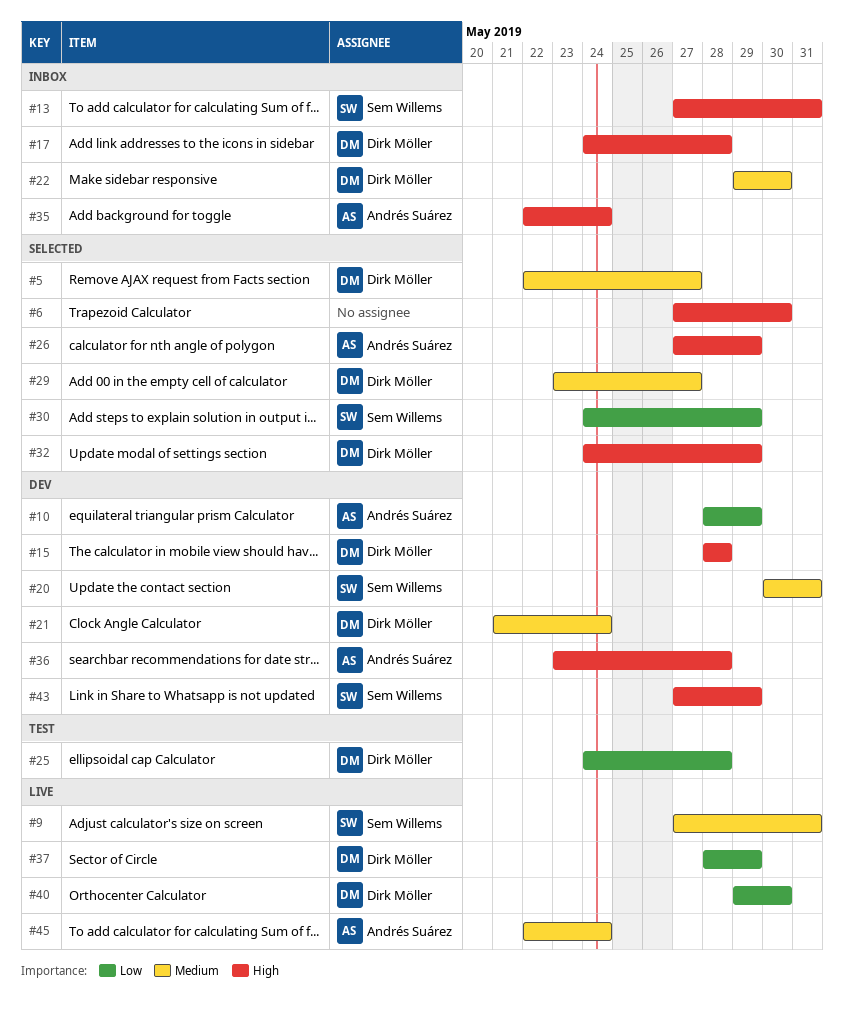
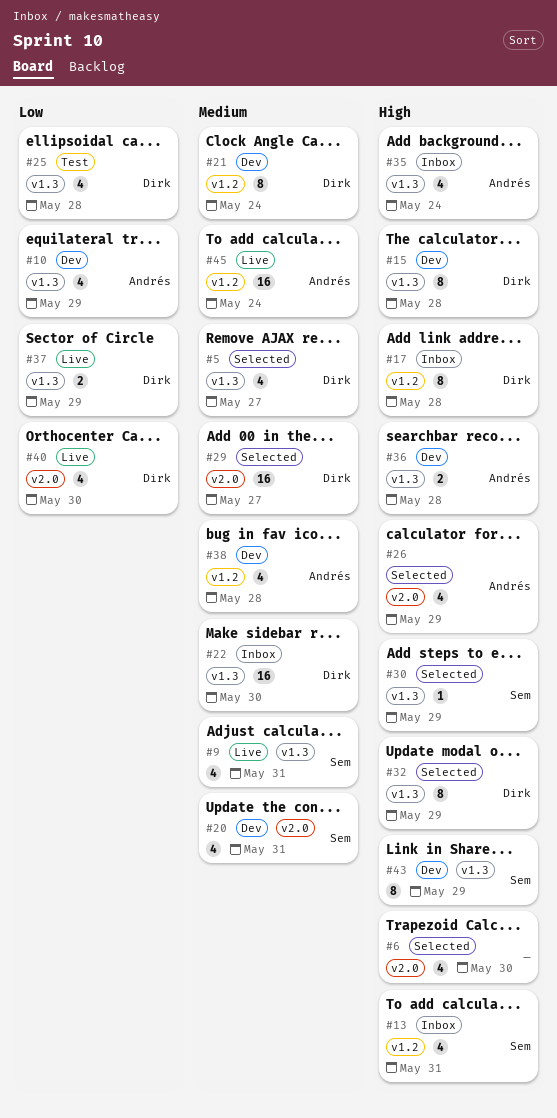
#30, priority: Low -> High
#38: none -> present

